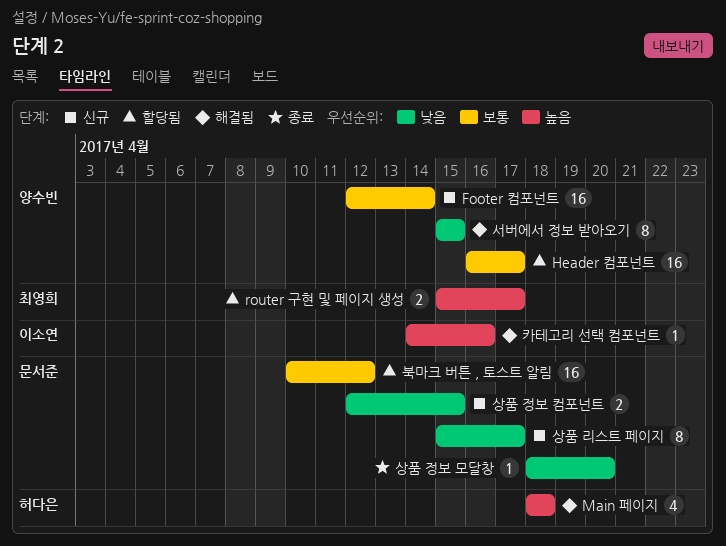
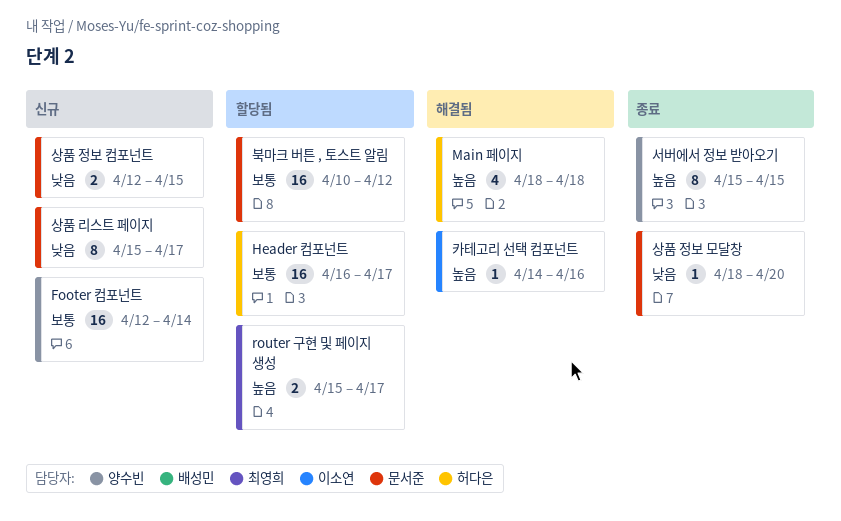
Header 컴포넌트, owner: 양수빈 -> 허다은
서버에서 정보 받아오기, status: 해결됨 -> 종료
서버에서 정보 받아오기, priority: 낮음 -> 높음

